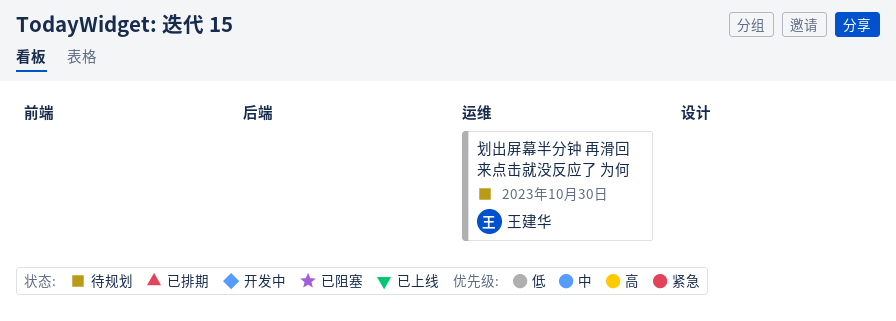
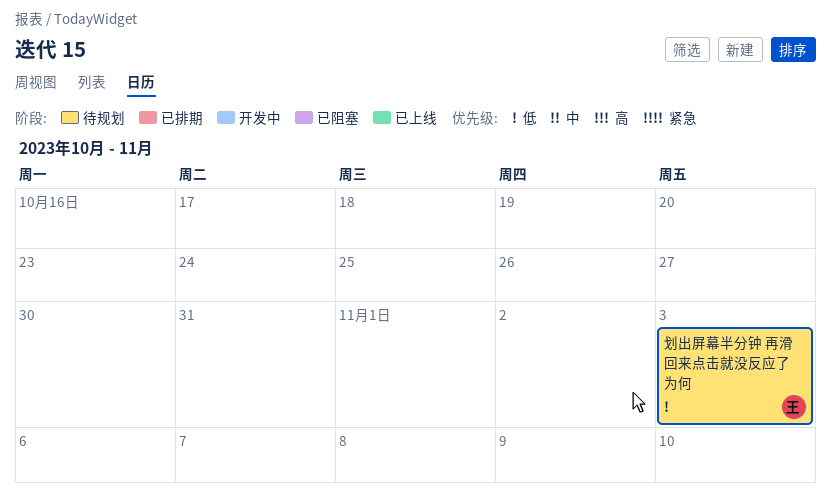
划出屏幕半分钟 再滑回来点击就没反应了 为何, due: Oct 30 -> Nov 3

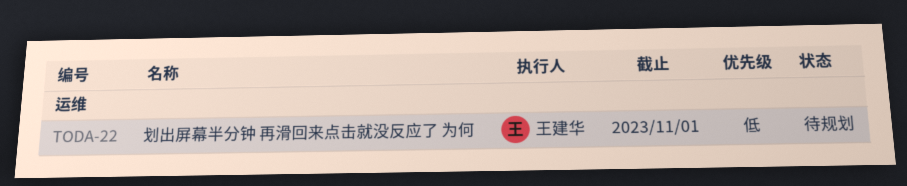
划出屏幕半分钟 再滑回来点击就没反应了 为何, due: Nov 3 -> Nov 1

